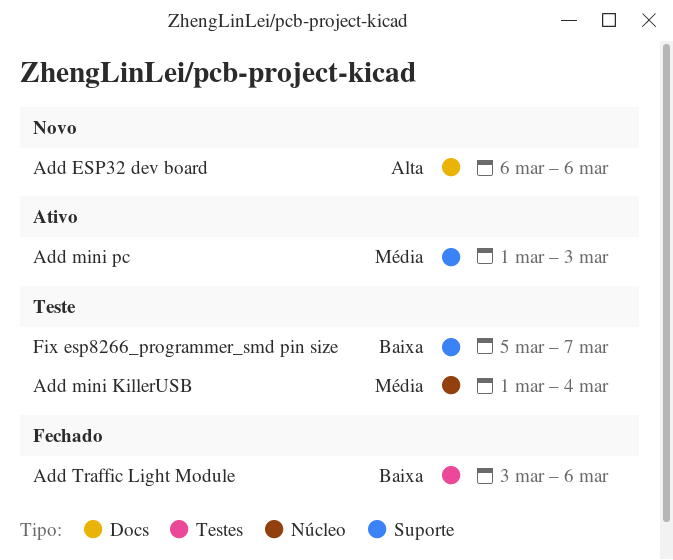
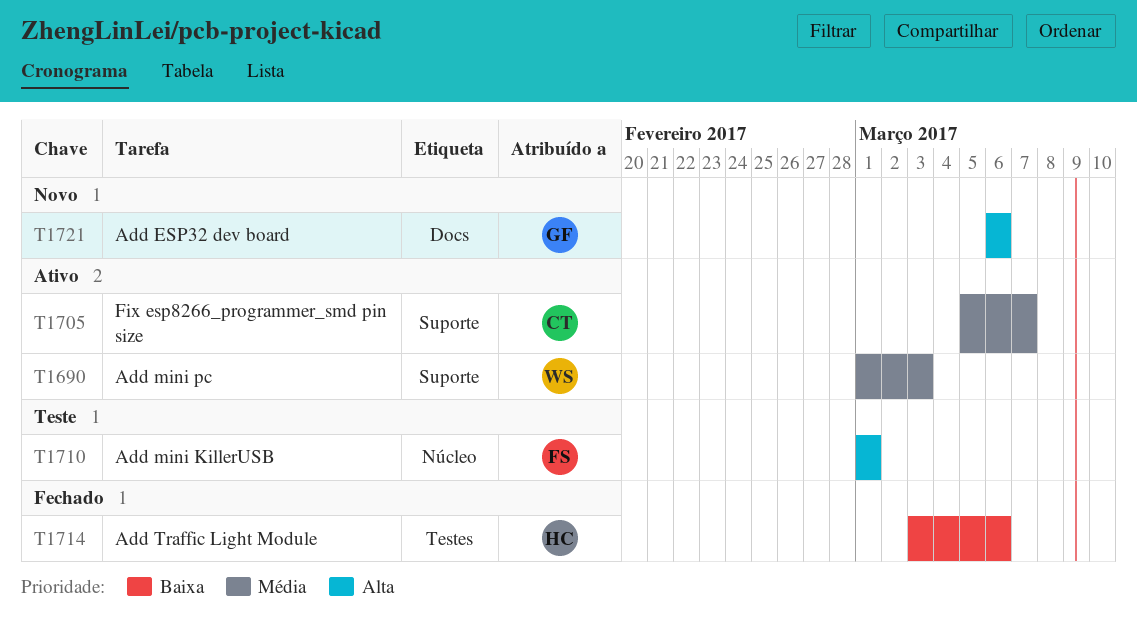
Add mini KillerUSB, priority: Média -> Alta
Add mini KillerUSB, due: Mar 4 -> Mar 1
Fix esp8266_programmer_smd pin size, status: Teste -> Ativo
Fix esp8266_programmer_smd pin size, priority: Baixa -> Média

